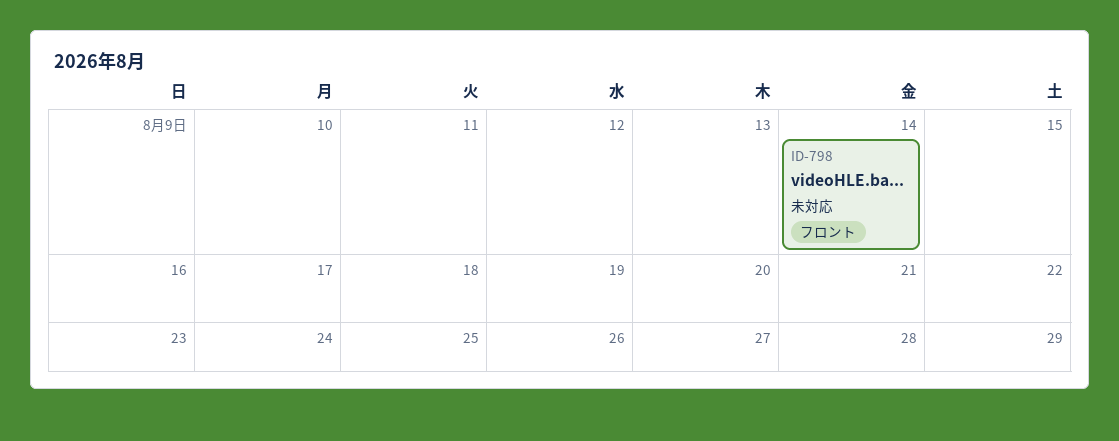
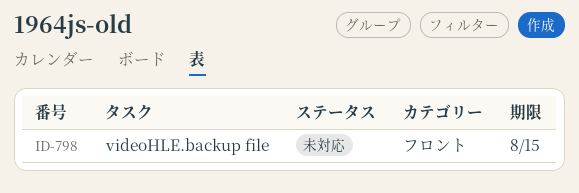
ID-798, due: Aug 14 -> Aug 15

